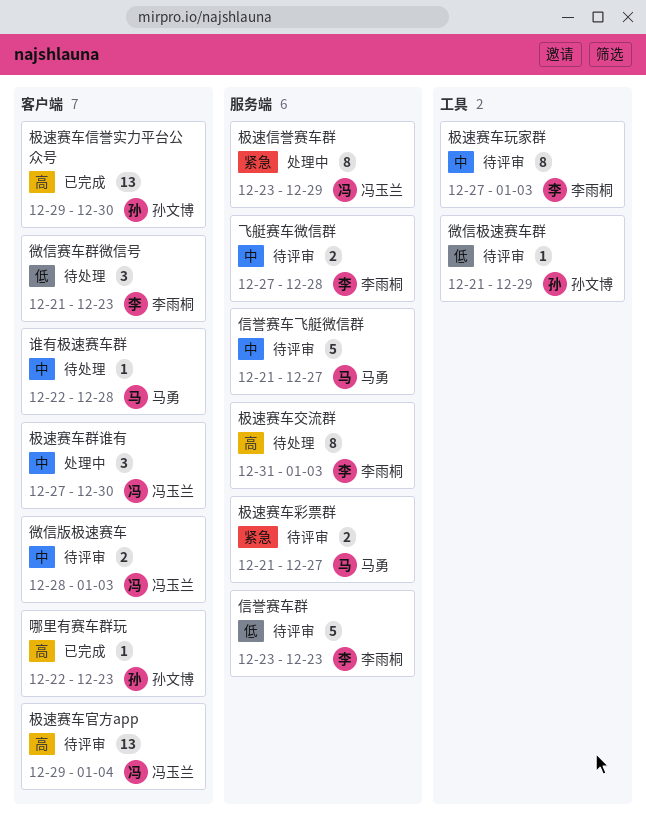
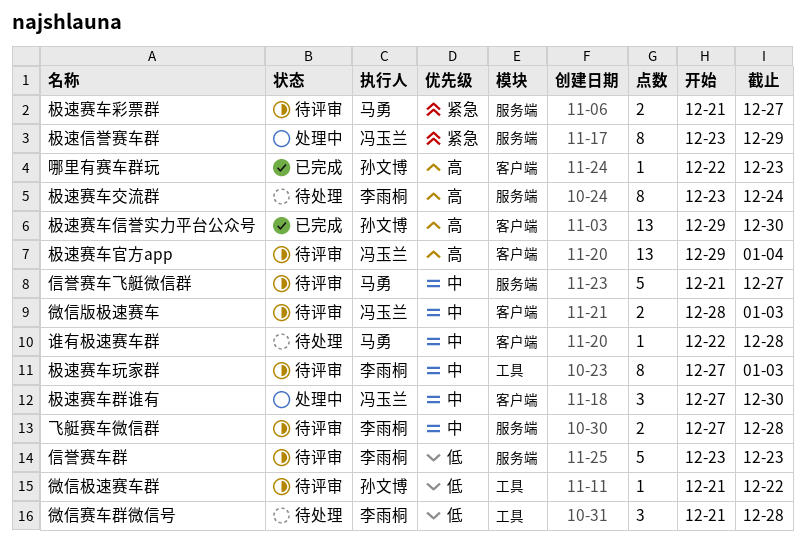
微信极速赛车群, due: Dec 29 -> Dec 22
微信赛车群微信号, label: 客户端 -> 工具
微信赛车群微信号, due: Dec 23 -> Dec 28
极速赛车交流群, start: Dec 31 -> Dec 23
极速赛车交流群, due: Jan 3 -> Dec 24

